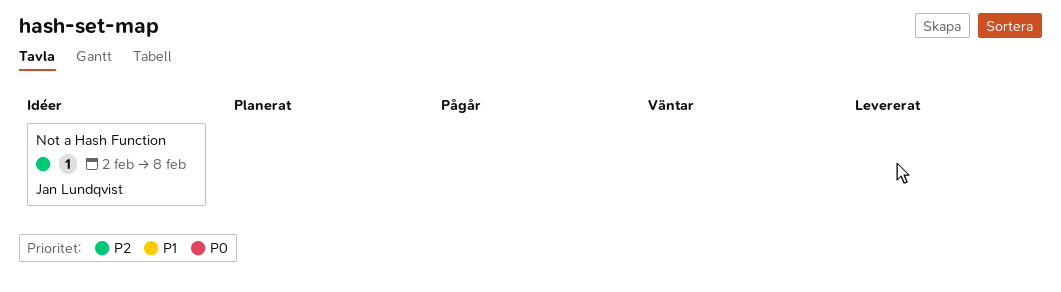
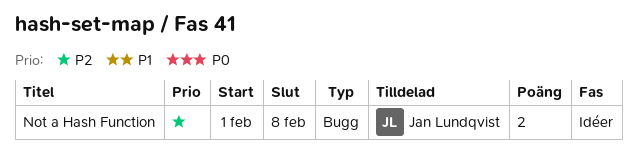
Not a Hash Function, estimate: 1 -> 2
Not a Hash Function, start: Feb 2 -> Feb 1

